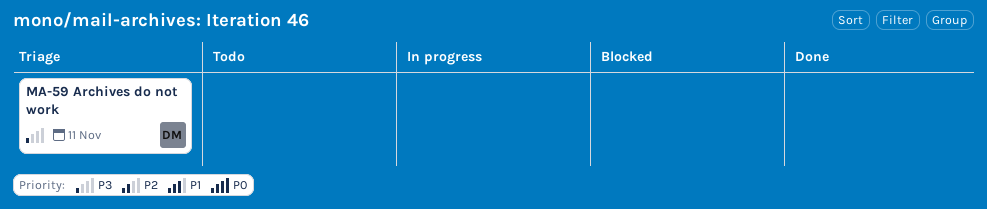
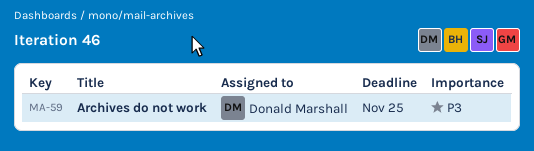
MA-59, due: Nov 11 -> Nov 25

